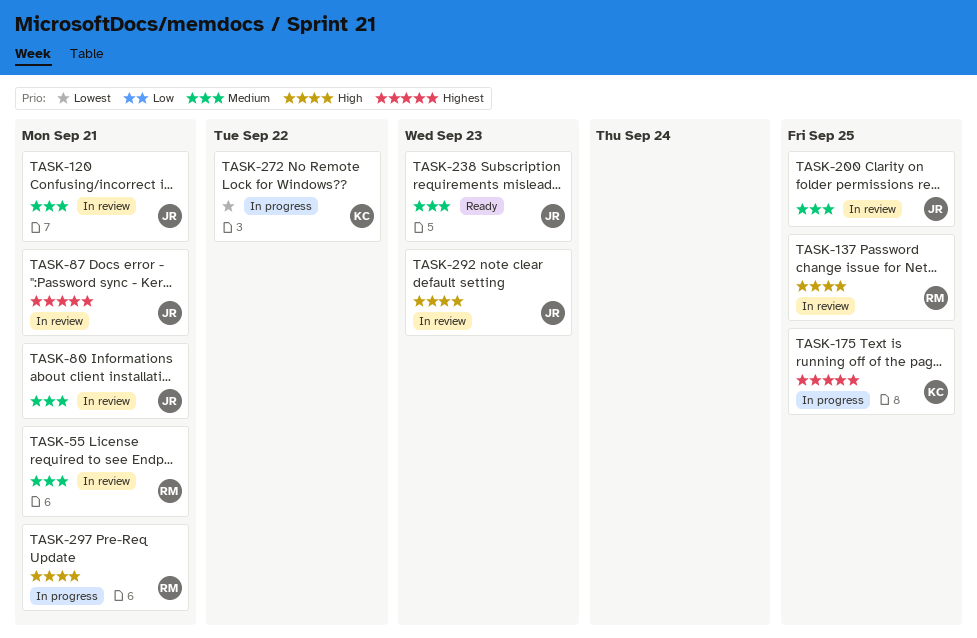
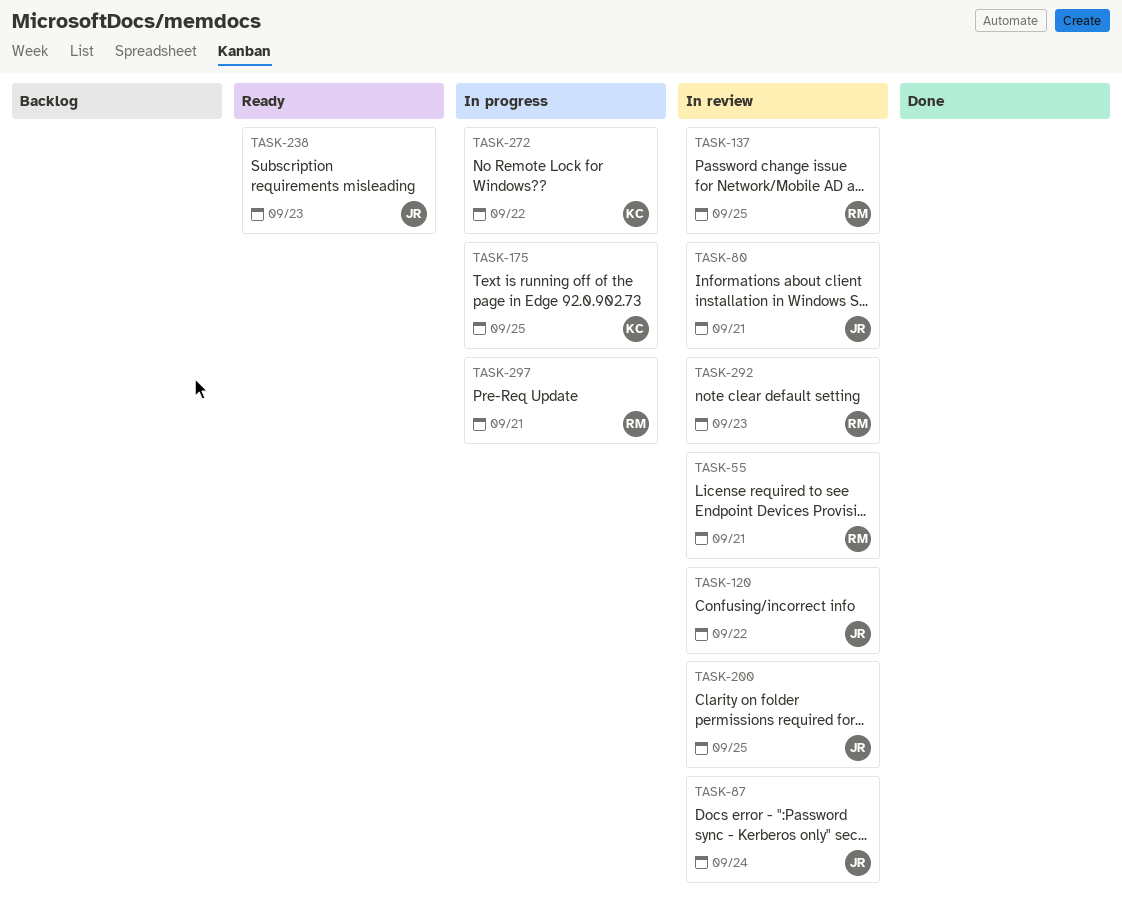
TASK-87, due: Sep 21 -> Sep 24
TASK-120, due: Sep 21 -> Sep 22
TASK-292, owner: JR -> RM

